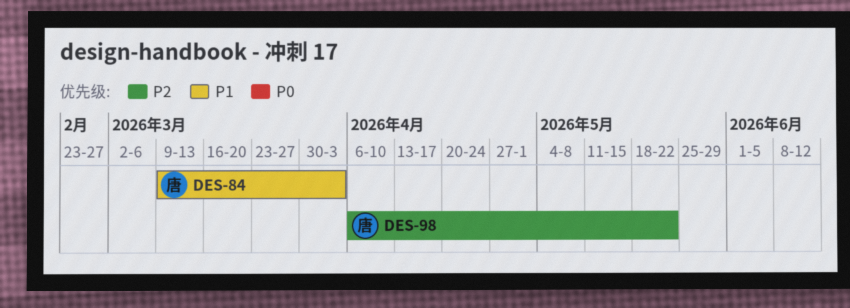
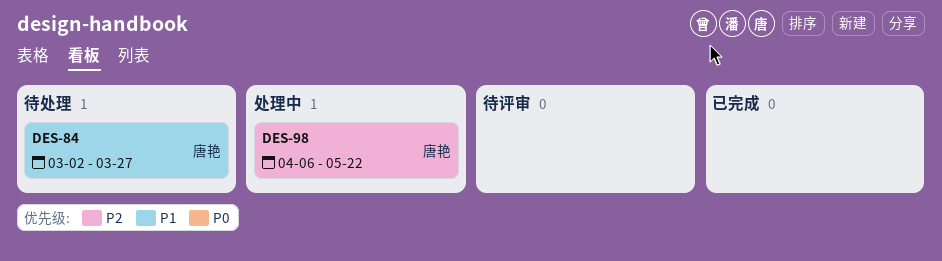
DES-84, start: Mar 9 -> Mar 2
DES-84, due: Apr 3 -> Mar 27

